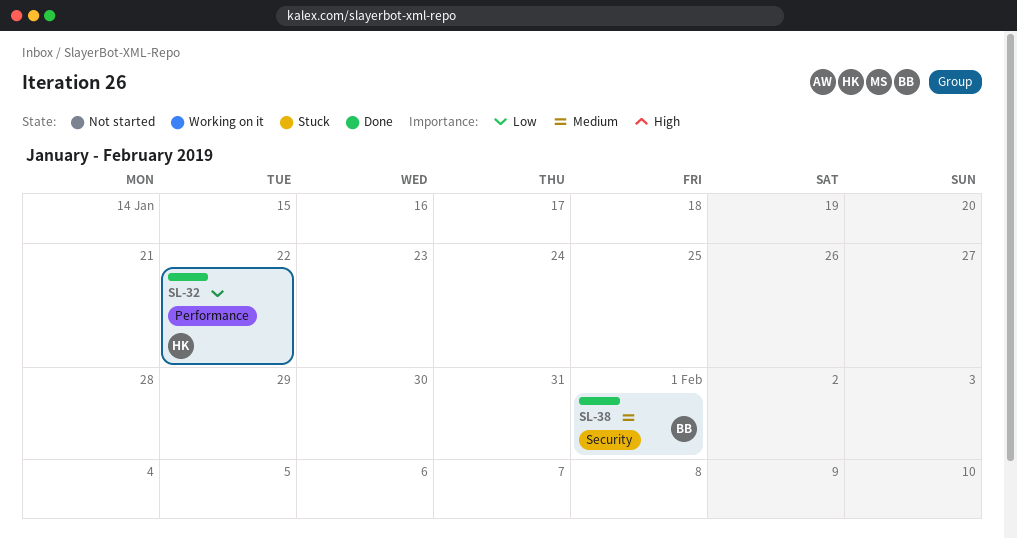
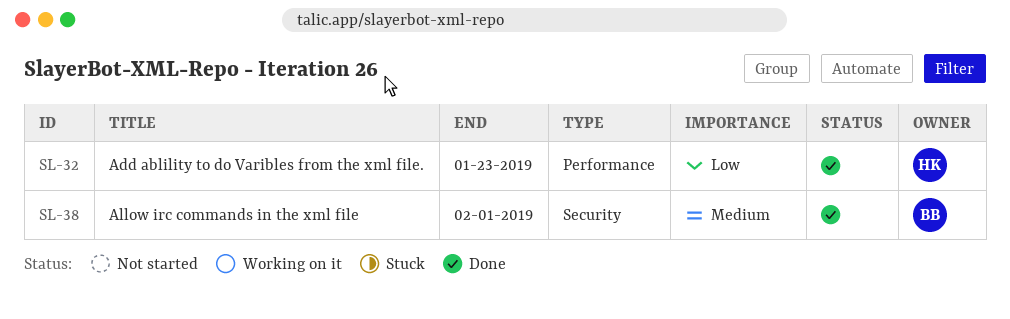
SL-32, due: Jan 22 -> Jan 23

